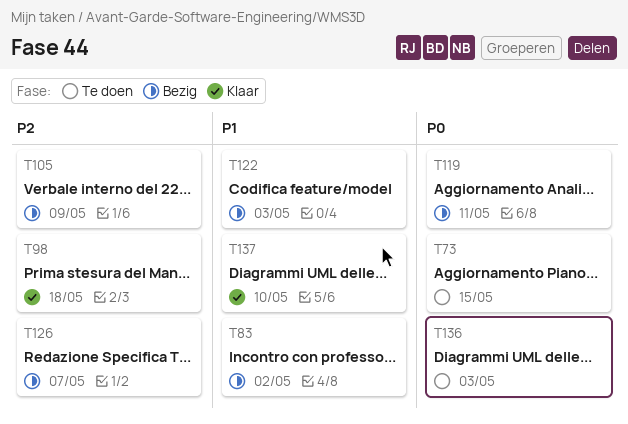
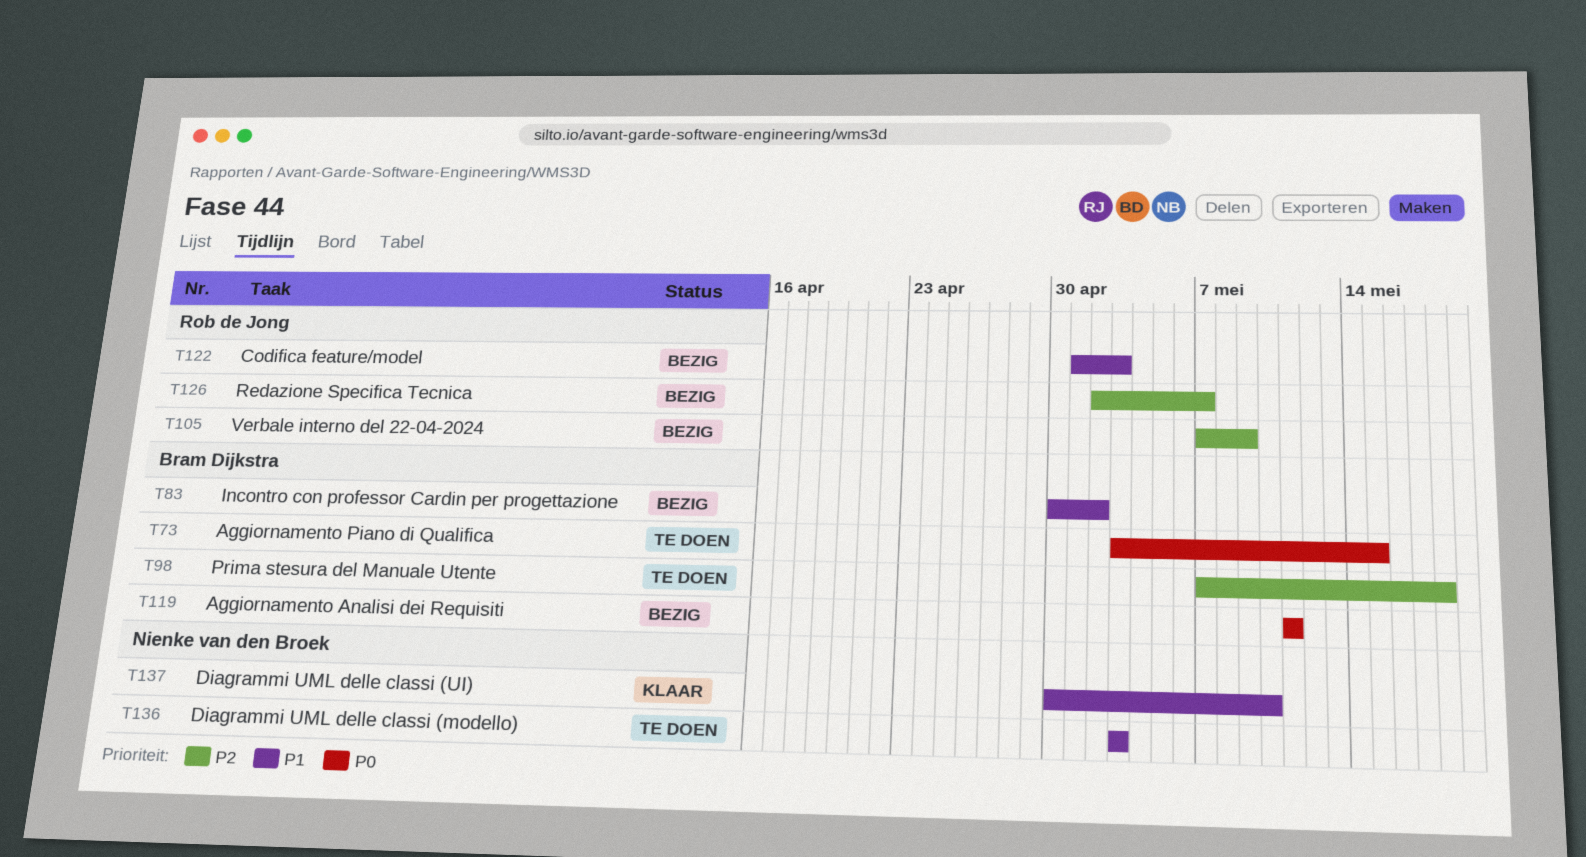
T98, status: Klaar -> Te doen
T136, priority: P0 -> P1

